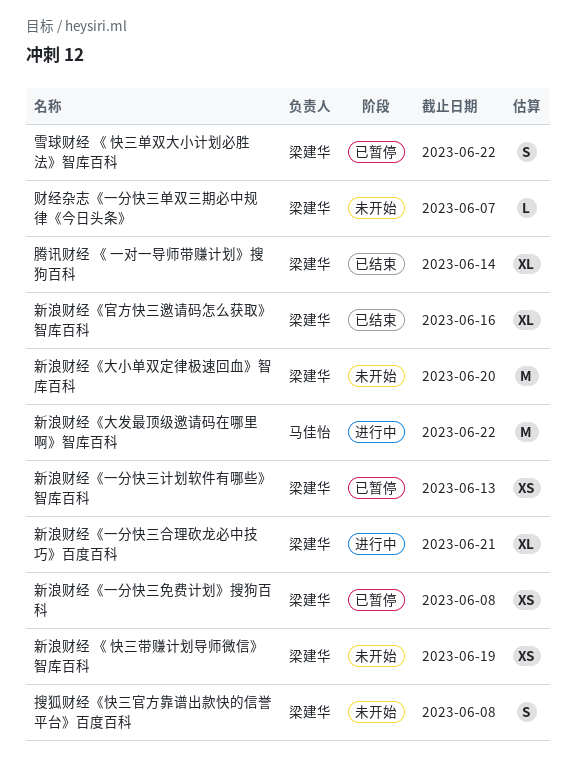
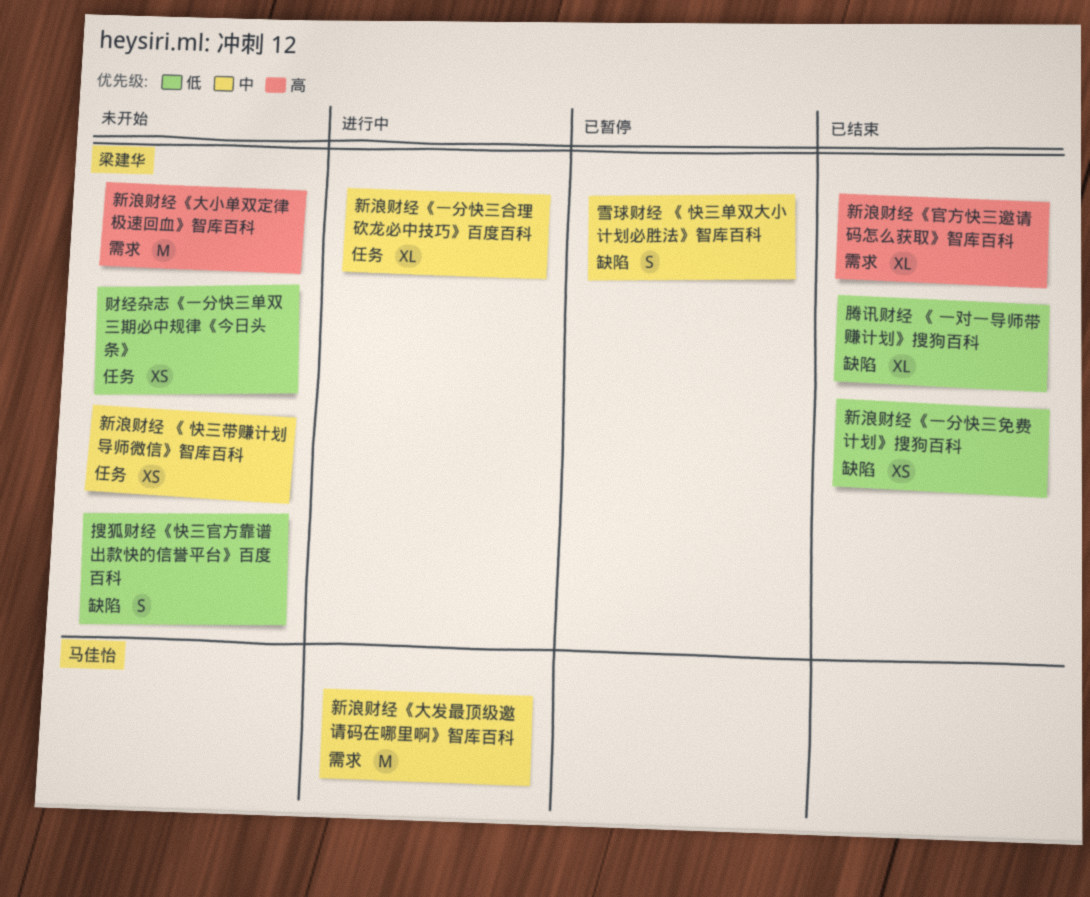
新浪财经《一分快三免费计划》搜狗百科, status: 已暂停 -> 已结束
新浪财经《一分快三计划软件有哪些》智库百科: present -> none
财经杂志《一分快三单双三期必中规律《今日头条》, estimate: L -> XS

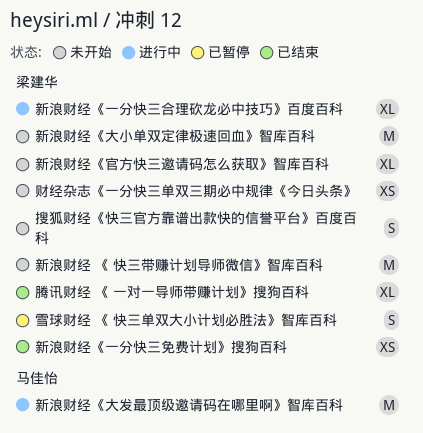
新浪财经 《 快三带赚计划导师微信》智库百科, estimate: XS -> M
新浪财经《官方快三邀请码怎么获取》智库百科, status: 已结束 -> 未开始

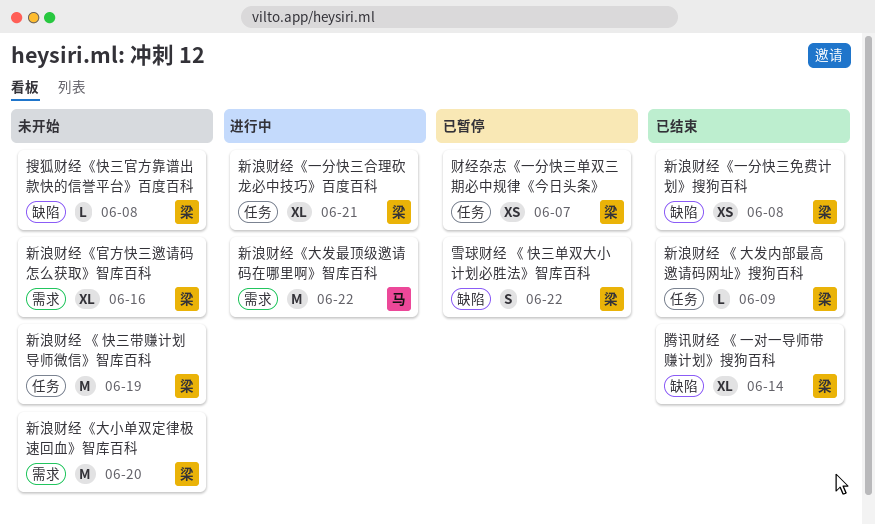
搜狐财经《快三官方靠谱出款快的信誉平台》百度百科, estimate: S -> L
新浪财经 《 大发内部最高邀请码网址》搜狗百科: none -> present
财经杂志《一分快三单双三期必中规律《今日头条》, status: 未开始 -> 已暂停

